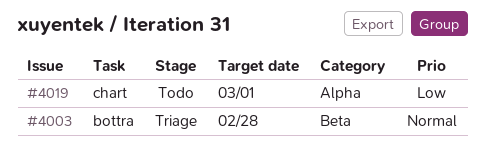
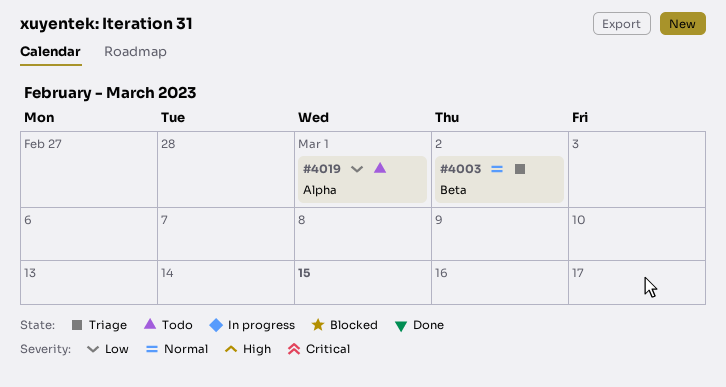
#4003, due: Feb 28 -> Mar 2

